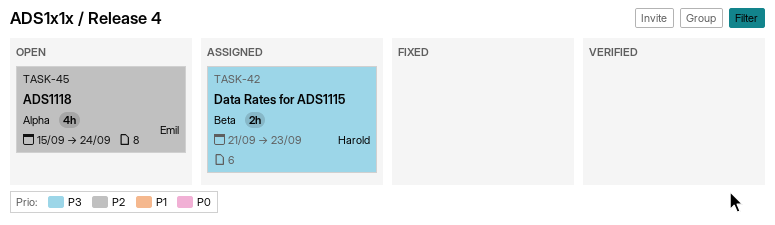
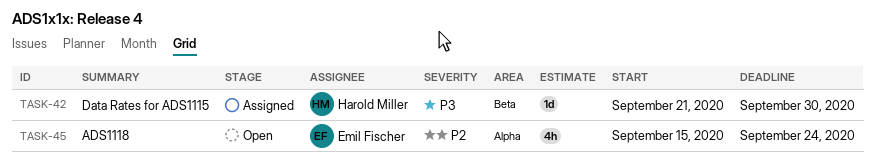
TASK-42, estimate: 2h -> 1d
TASK-42, due: Sep 23 -> Sep 30

